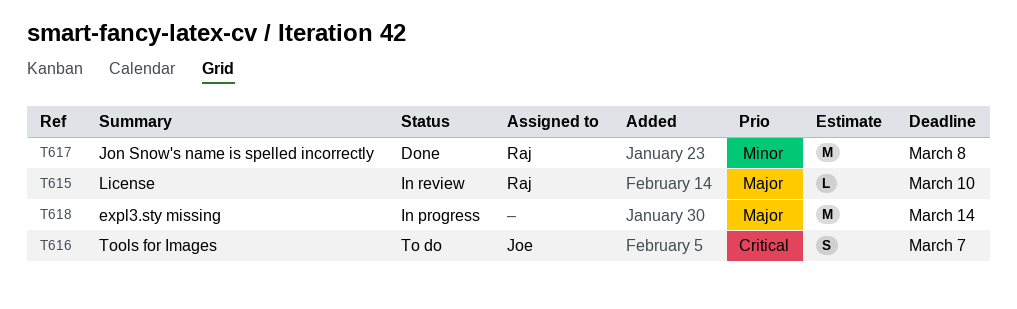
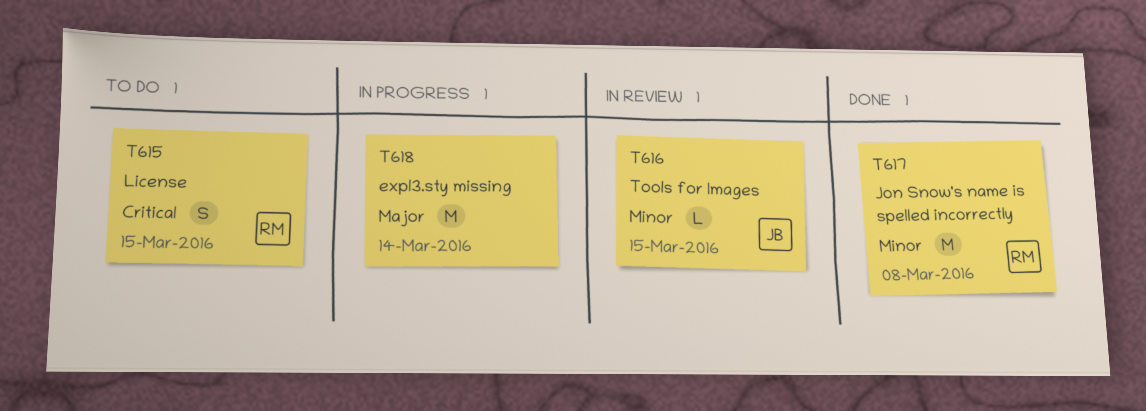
T615, status: In review -> To do
T615, priority: Major -> Critical
T615, estimate: L -> S
T615, due: Mar 10 -> Mar 15
T616, status: To do -> In review
T616, priority: Critical -> Minor
T616, estimate: S -> L
T616, due: Mar 7 -> Mar 15

